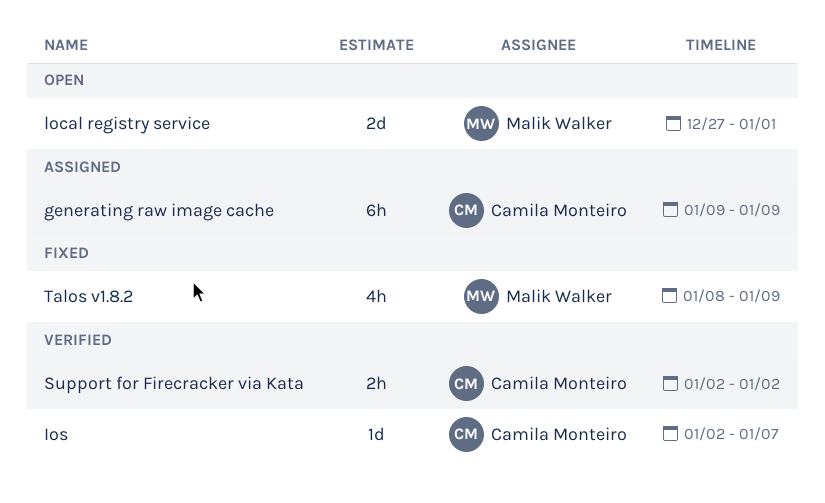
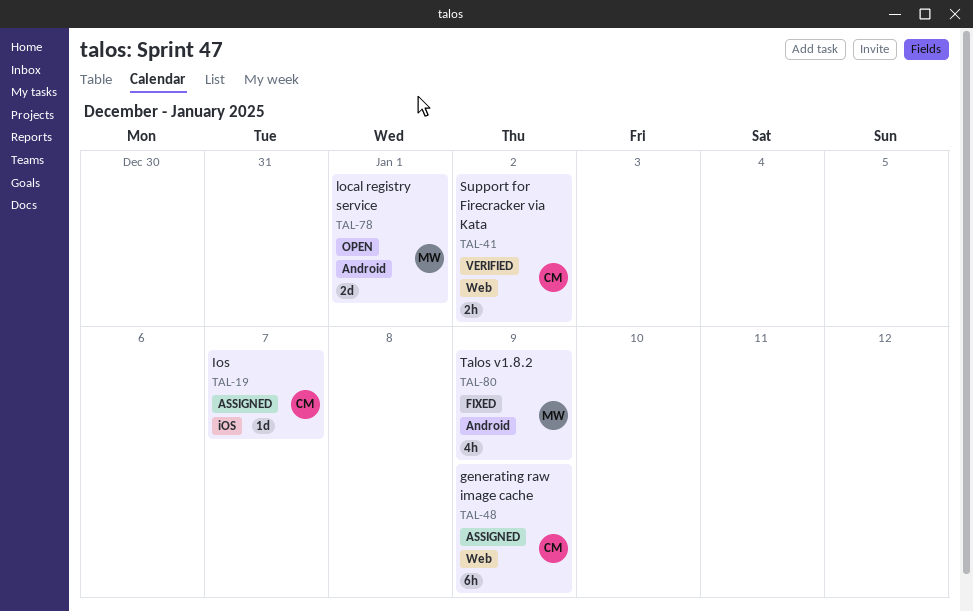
Ios, status: Verified -> Assigned

